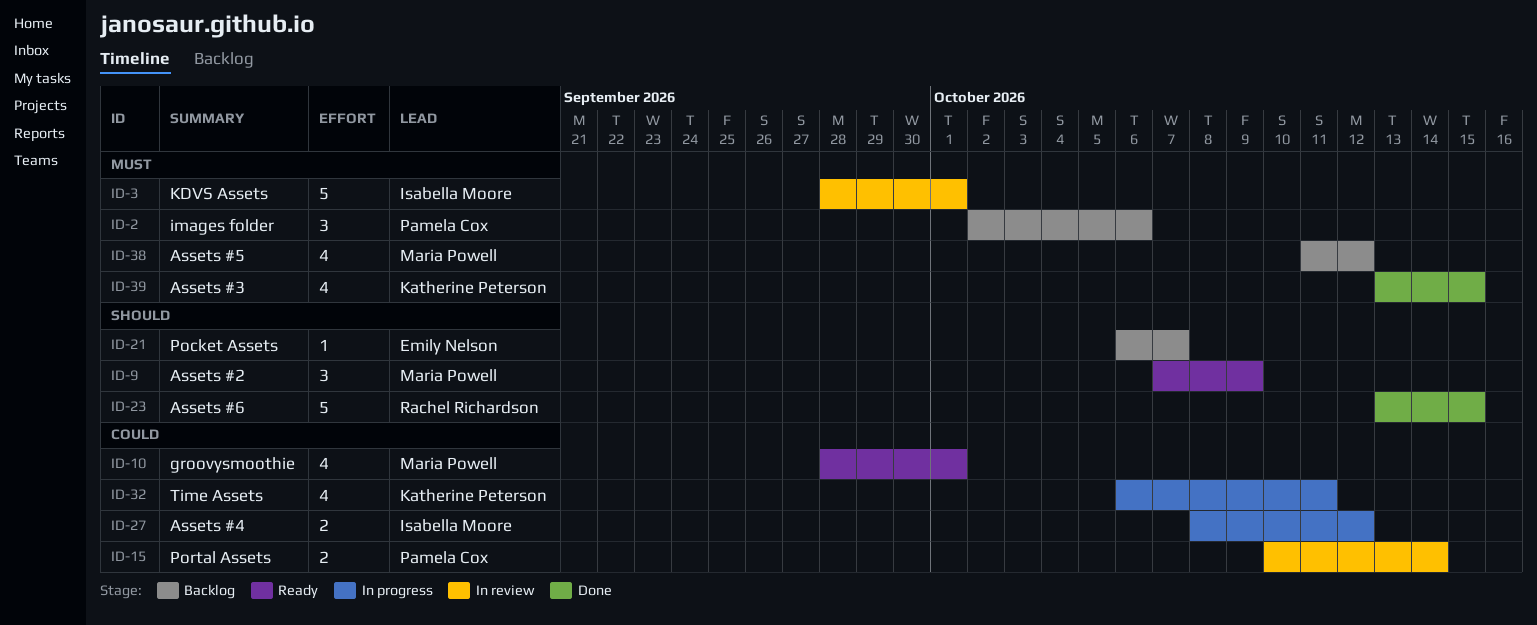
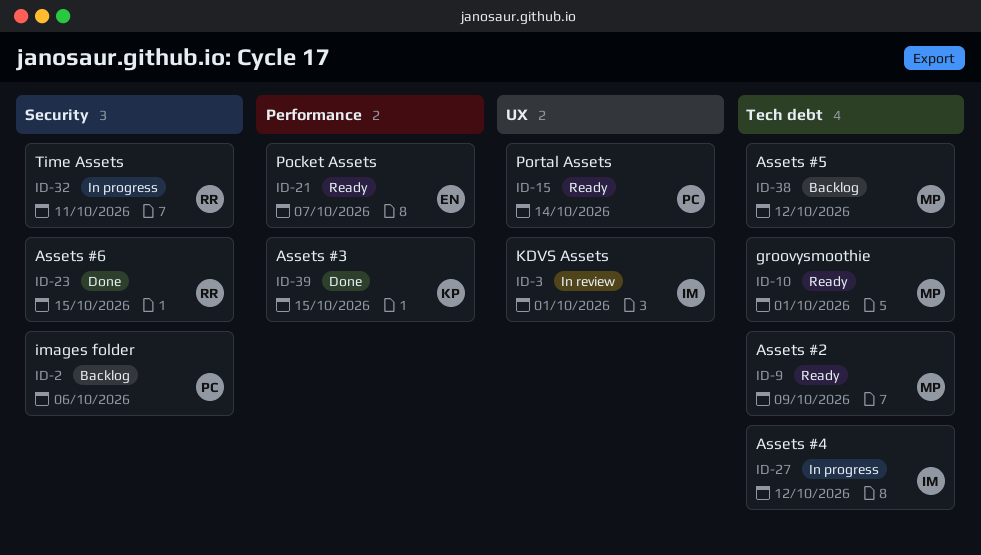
ID-15, status: In review -> Ready
ID-21, status: Backlog -> Ready
ID-32, owner: Katherine Peterson -> Rachel Richardson

